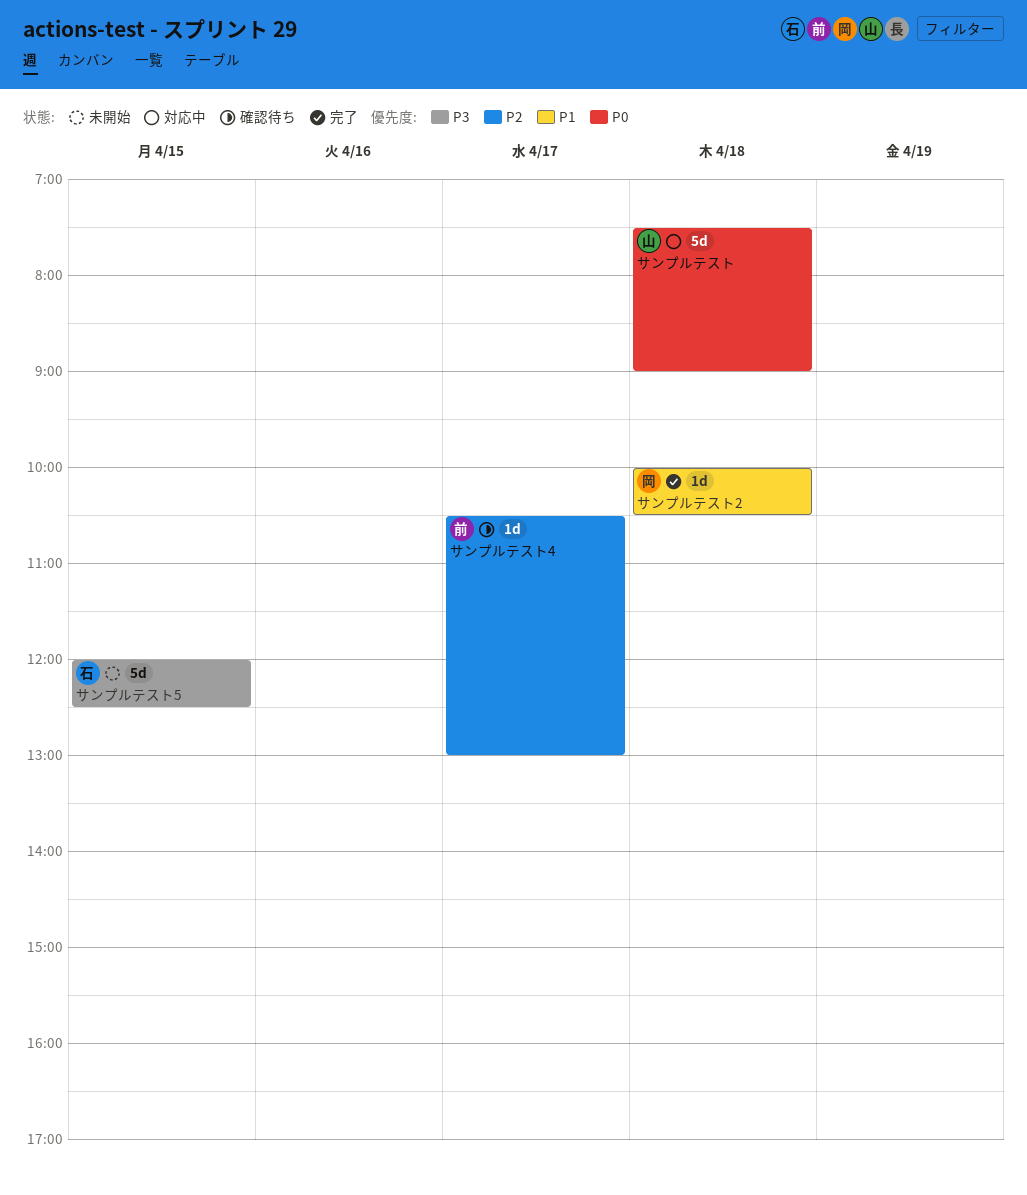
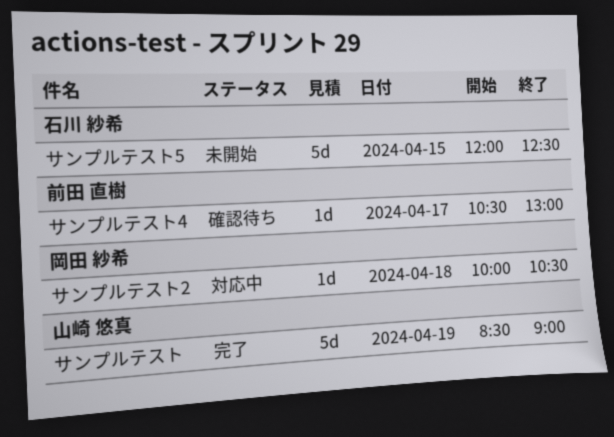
サンプルテスト, status: 対応中 -> 完了
サンプルテスト, day: Apr 18 -> Apr 19
サンプルテスト, begins: 07:30 -> 08:30
サンプルテスト2, status: 完了 -> 対応中

